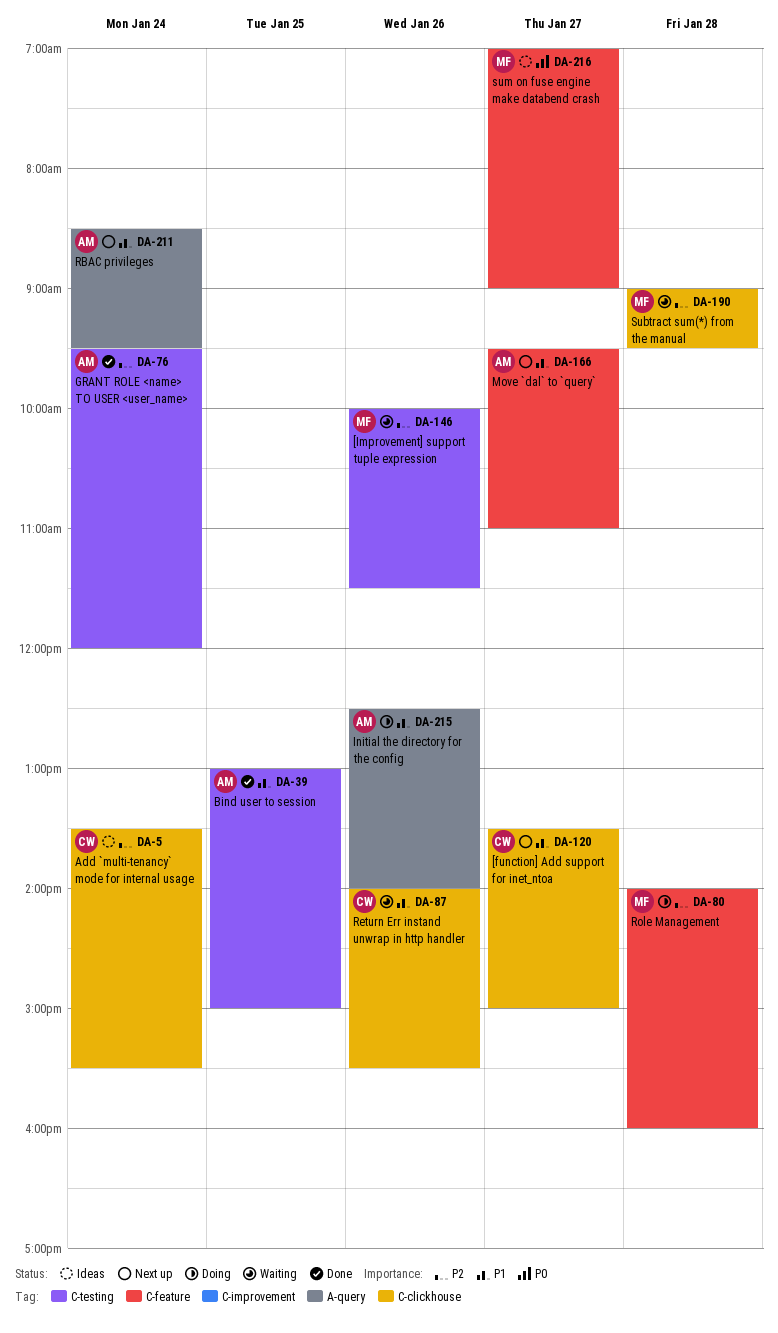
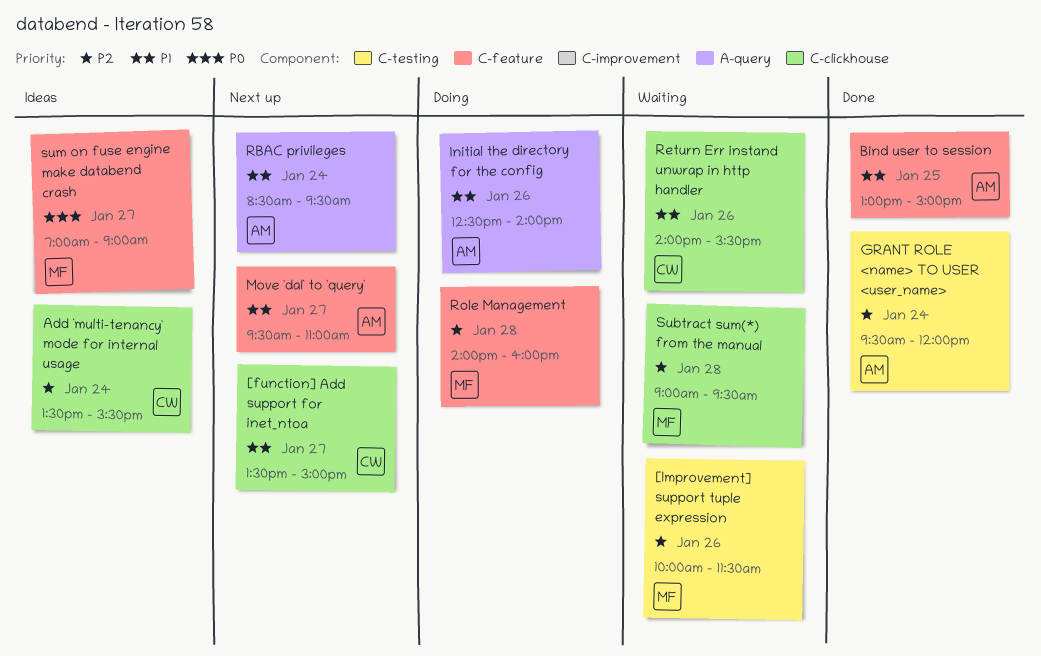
Bind user to session, label: C-testing -> C-feature

